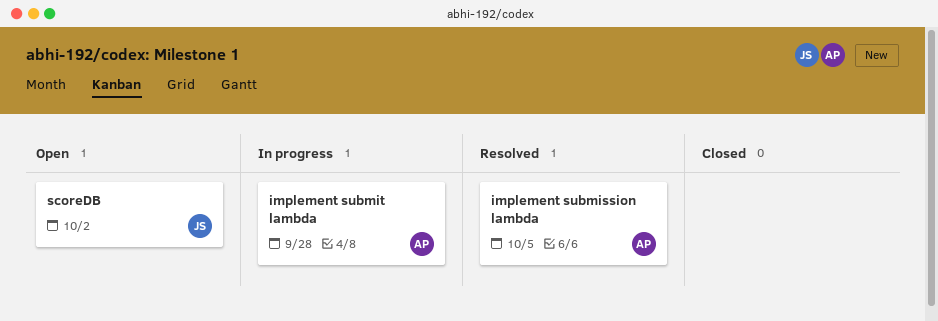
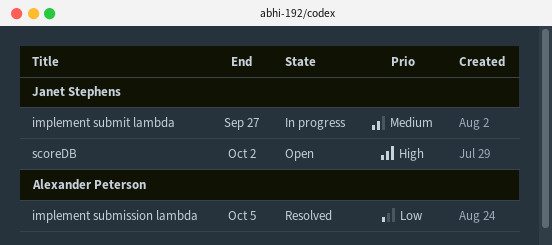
implement submit lambda, owner: Alexander Peterson -> Janet Stephens
implement submit lambda, due: Sep 28 -> Sep 27

